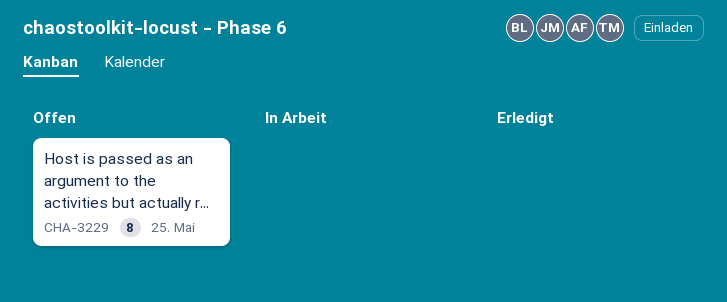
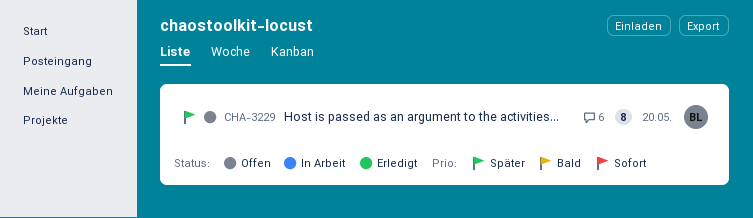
CHA-3229, due: May 25 -> May 20

